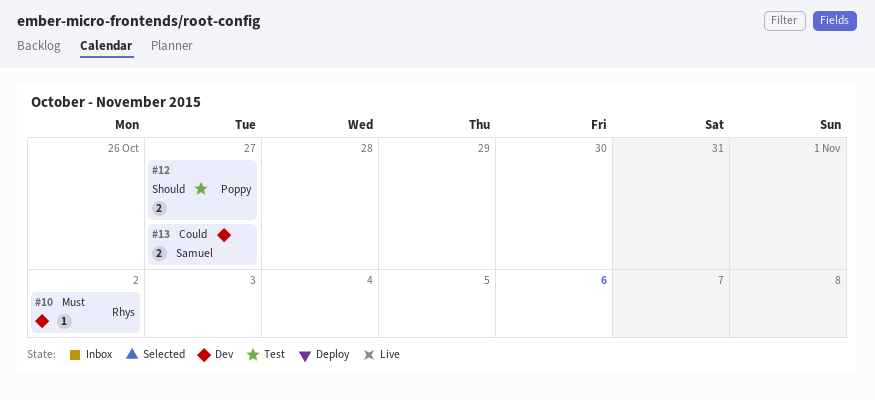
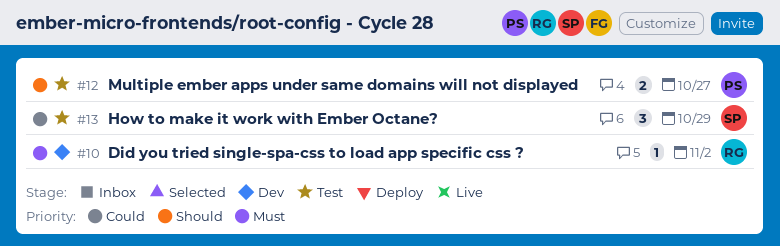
#13, status: Dev -> Test
#13, estimate: 2 -> 3
#13, due: Oct 27 -> Oct 29

